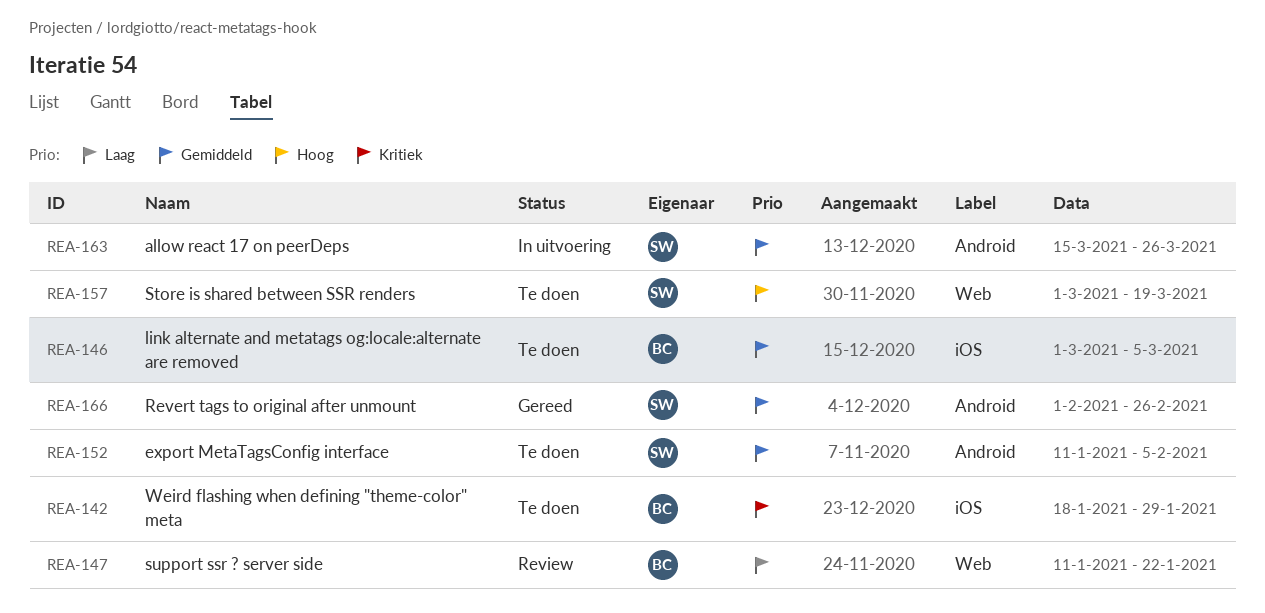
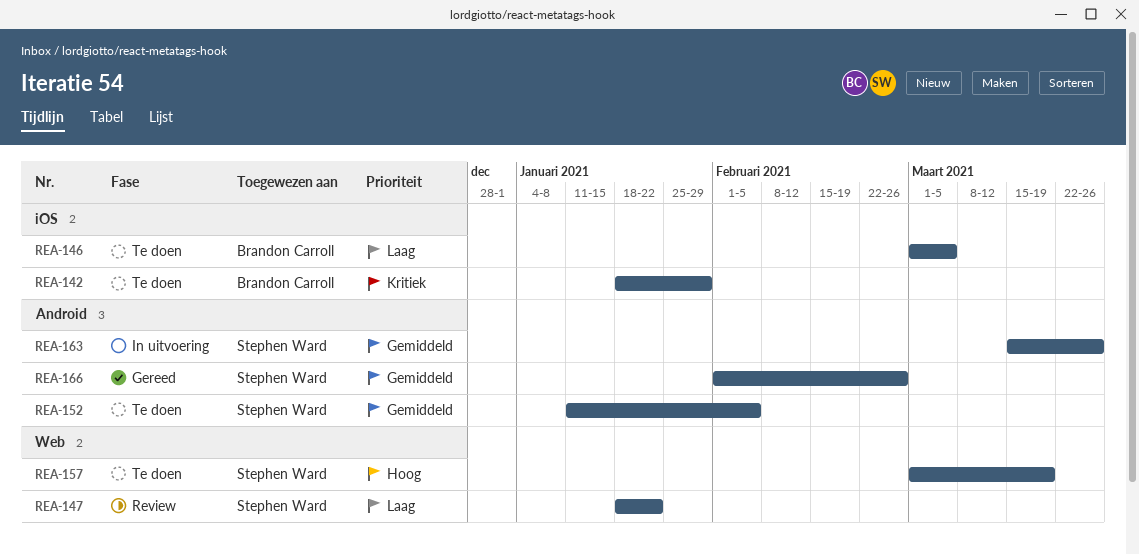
REA-146, priority: Gemiddeld -> Laag
REA-147, owner: Brandon Carroll -> Stephen Ward
REA-147, start: Jan 11 -> Jan 18

